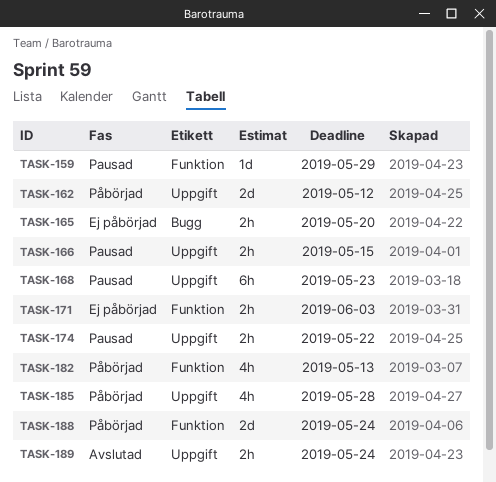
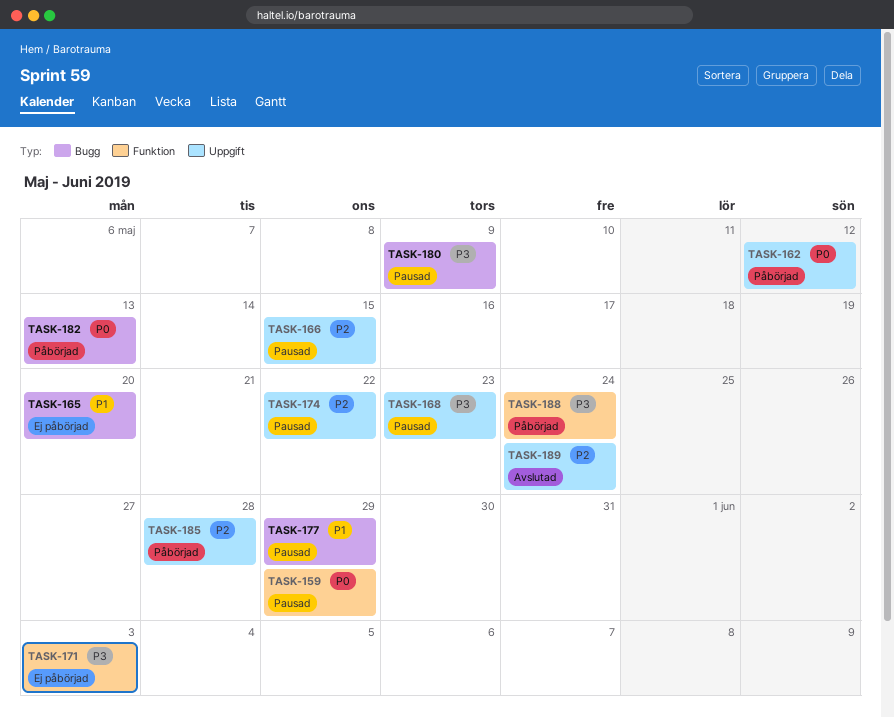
TASK-177: none -> present
TASK-180: none -> present
TASK-182, label: Funktion -> Bugg

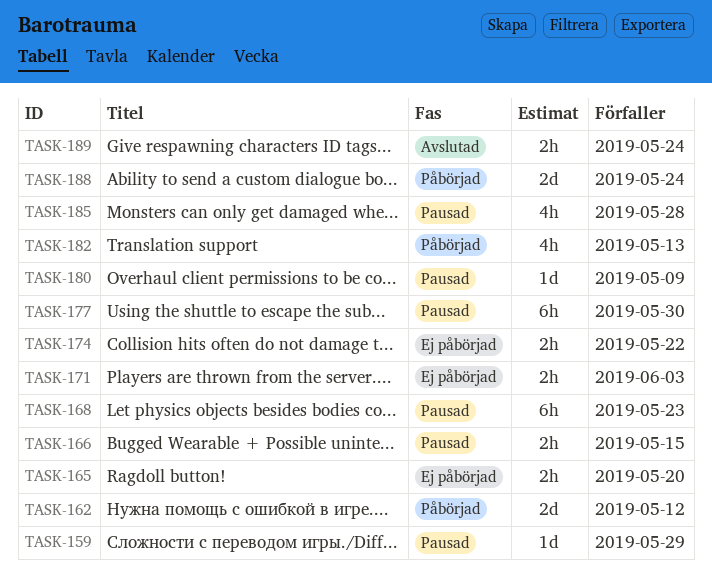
TASK-174, status: Pausad -> Ej påbörjad
TASK-177, due: May 29 -> May 30
TASK-185, status: Påbörjad -> Pausad

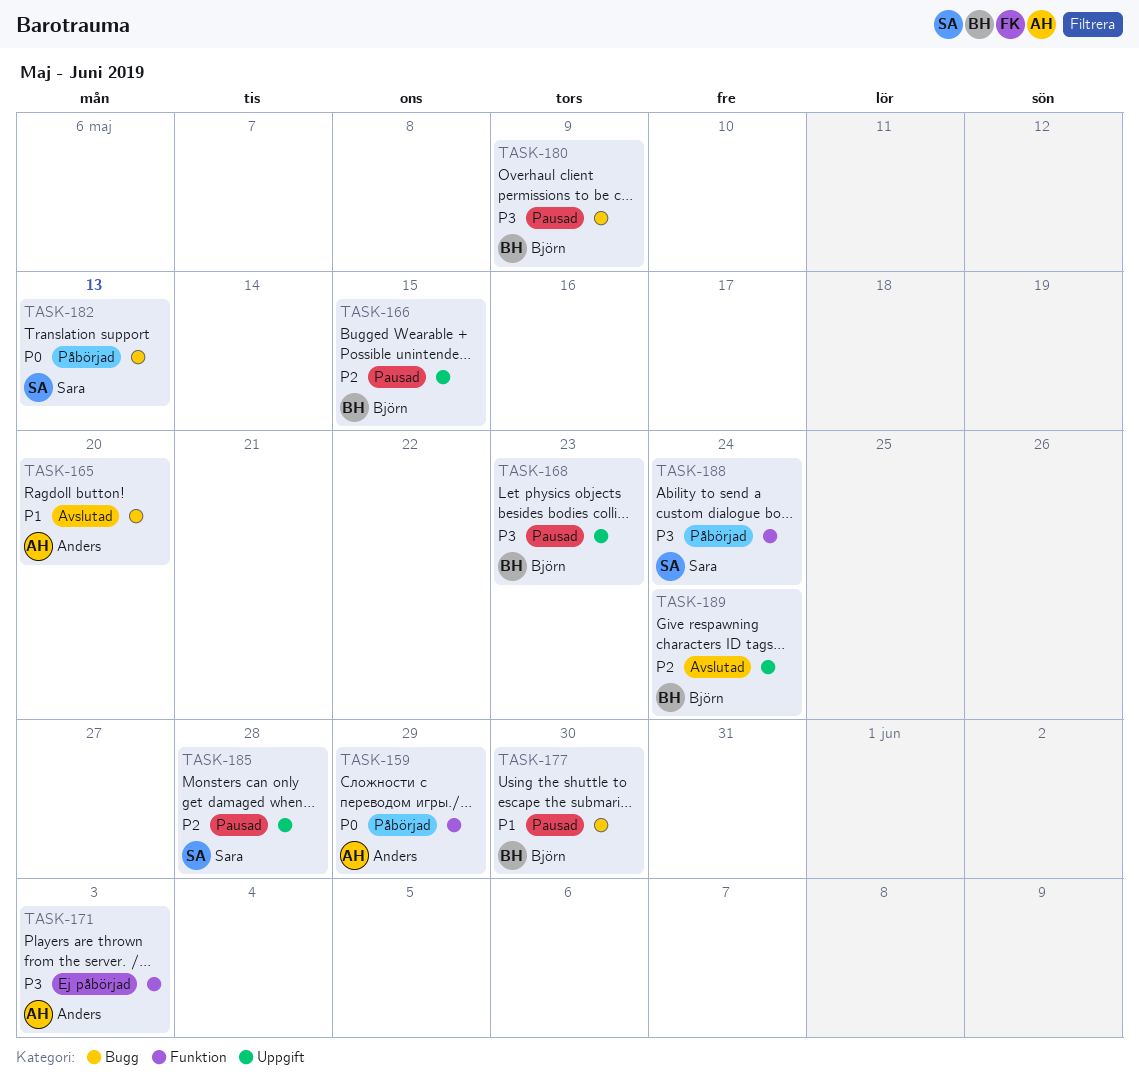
TASK-159, status: Pausad -> Påbörjad
TASK-162: present -> none
TASK-165, status: Ej påbörjad -> Avslutad
TASK-174: present -> none

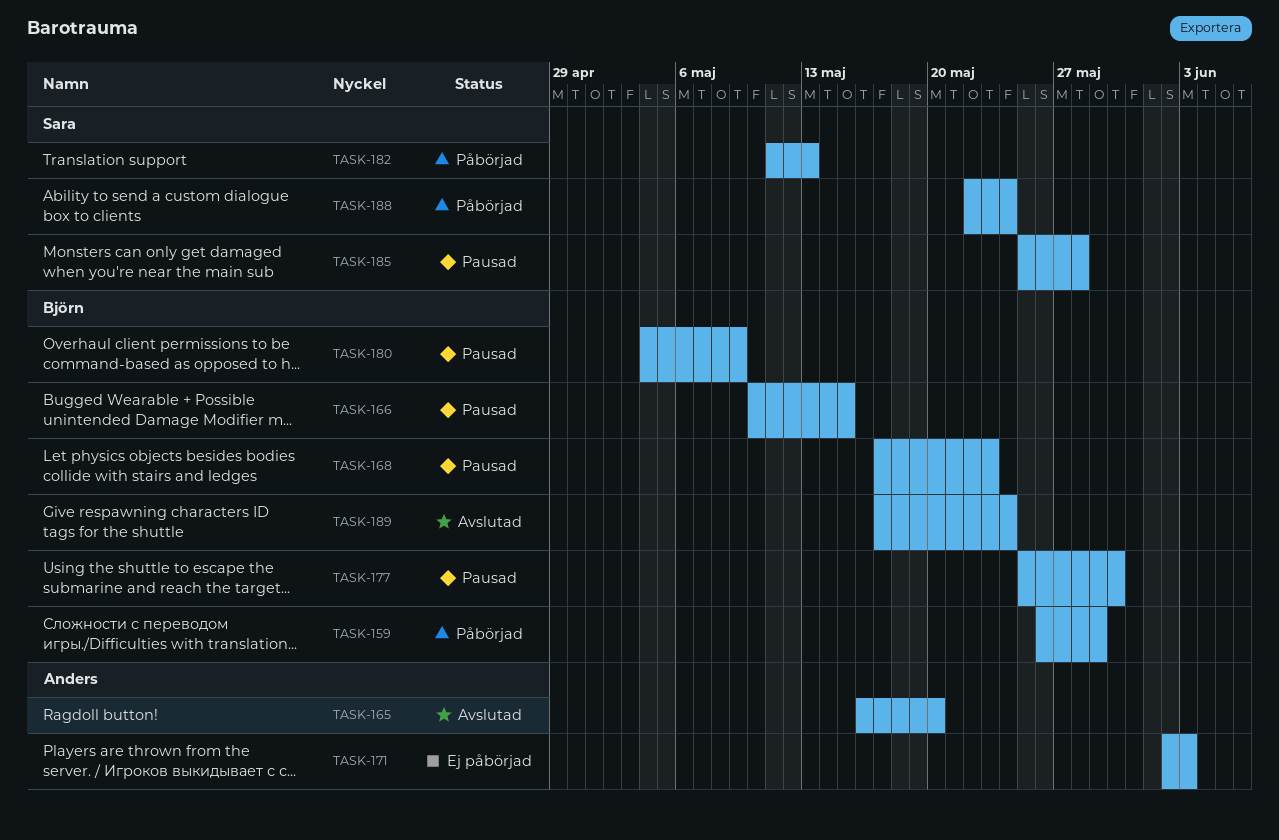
TASK-159, owner: Anders -> Björn

